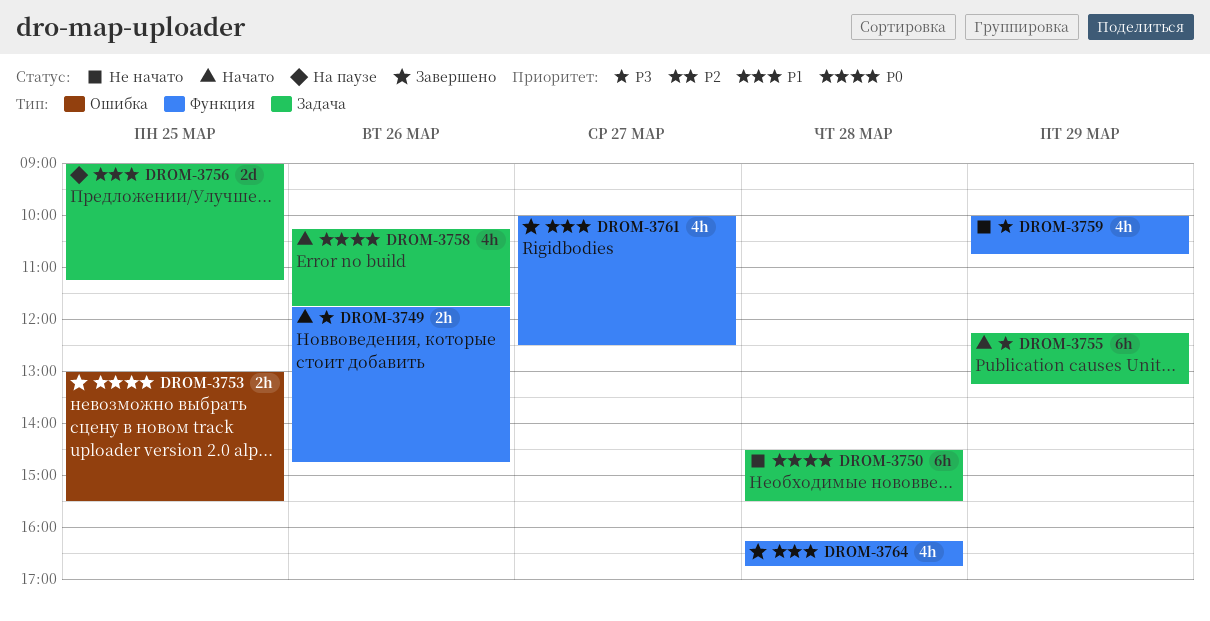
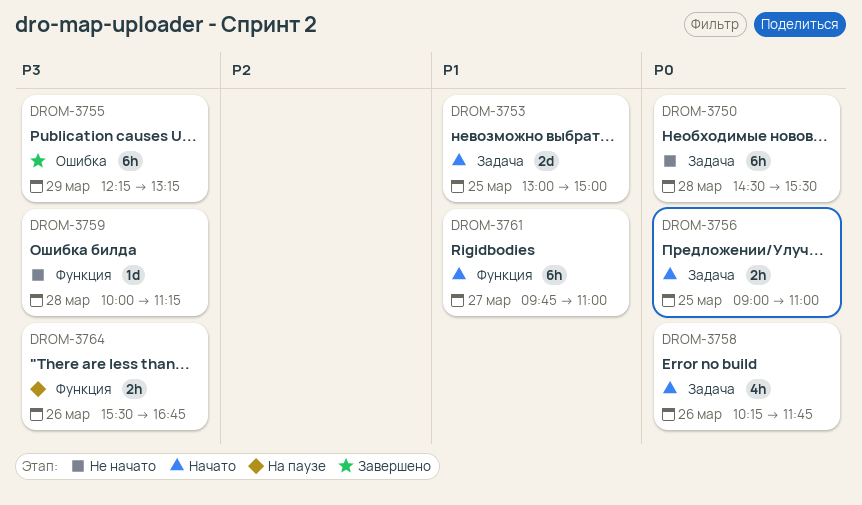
DROM-3749: present -> none
DROM-3753, status: Завершено -> Начато
DROM-3753, priority: P0 -> P1
DROM-3753, label: Ошибка -> Задача
DROM-3753, estimate: 2h -> 2d
DROM-3753, ends: 15:30 -> 15:00
DROM-3755, status: Начато -> Завершено
DROM-3755, label: Задача -> Ошибка
DROM-3756, status: На паузе -> Начато
DROM-3756, priority: P1 -> P0
DROM-3756, estimate: 2d -> 2h
DROM-3756, ends: 11:15 -> 11:00
DROM-3759, estimate: 4h -> 1d
DROM-3759, day: Mar 29 -> Mar 28
DROM-3759, ends: 10:45 -> 11:15
DROM-3761, status: Завершено -> Начато
DROM-3761, estimate: 4h -> 6h
DROM-3761, begins: 10:00 -> 09:45
DROM-3761, ends: 12:30 -> 11:00
DROM-3764, status: Завершено -> На паузе
DROM-3764, priority: P1 -> P3
DROM-3764, estimate: 4h -> 2h
DROM-3764, day: Mar 28 -> Mar 26
DROM-3764, begins: 16:15 -> 15:30

